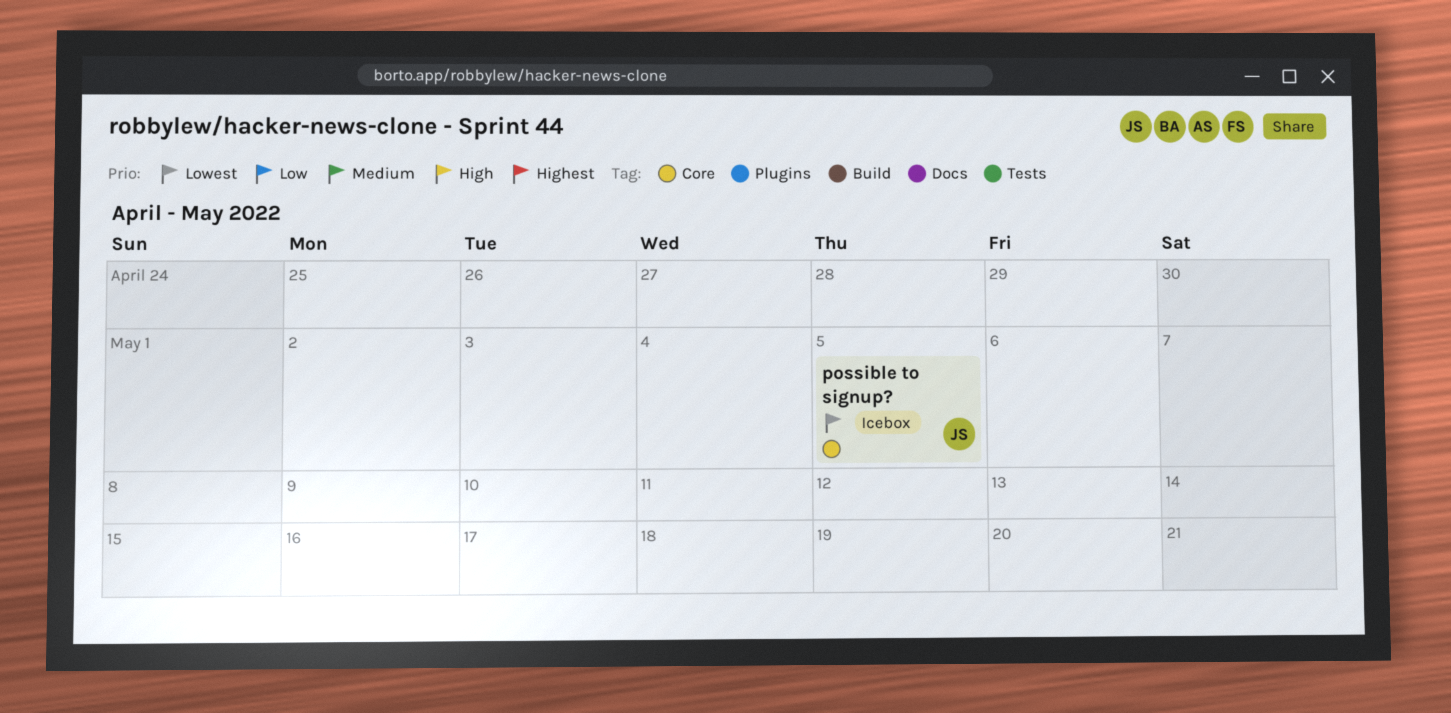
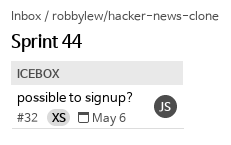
possible to signup?, due: May 5 -> May 6

